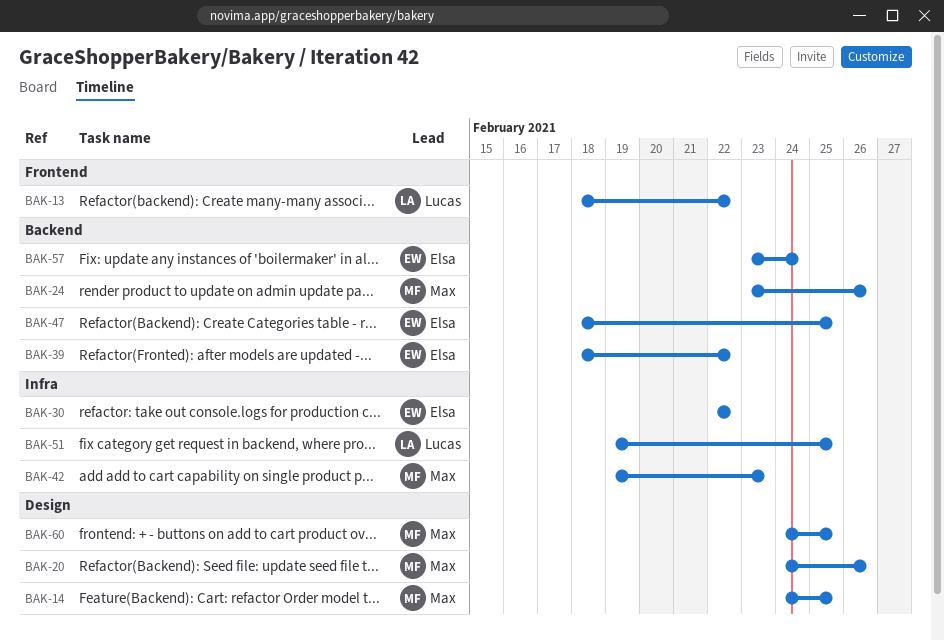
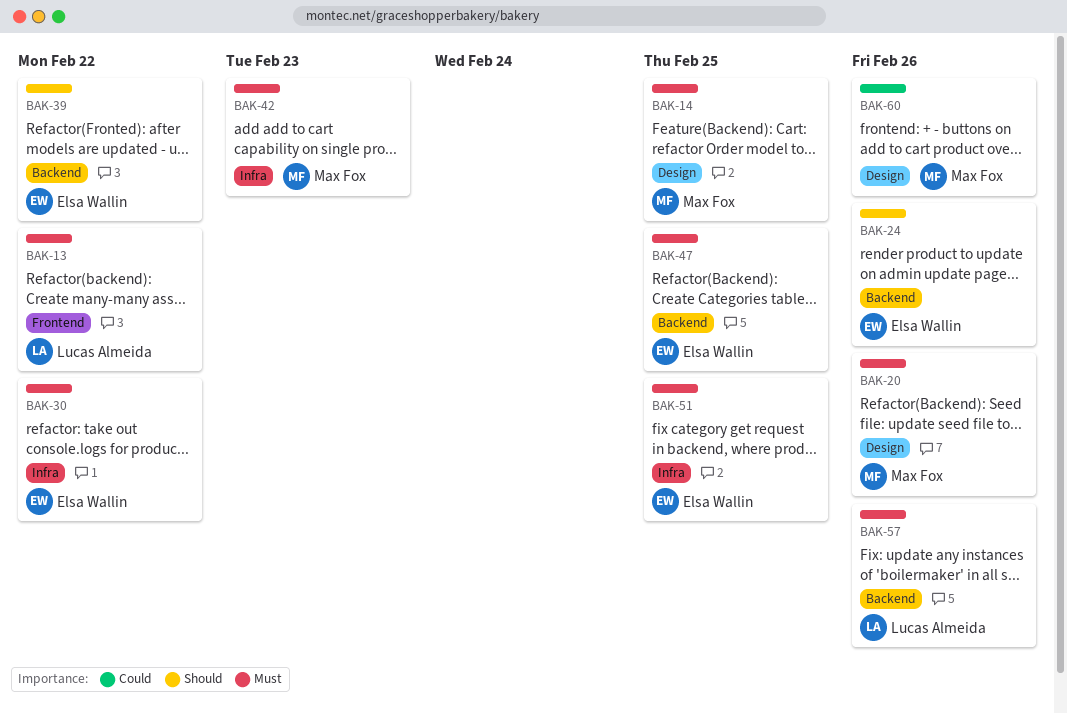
BAK-24, owner: Max Fox -> Elsa Wallin
BAK-51, owner: Lucas Almeida -> Elsa Wallin
BAK-57, owner: Elsa Wallin -> Lucas Almeida
BAK-57, due: Feb 24 -> Feb 26
BAK-60, due: Feb 25 -> Feb 26

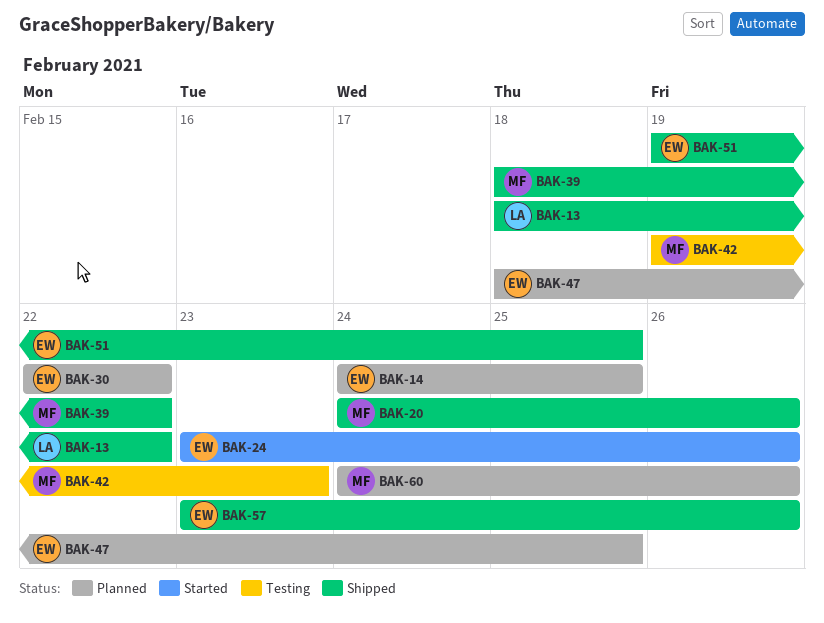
BAK-14, owner: Max Fox -> Elsa Wallin
BAK-39, owner: Elsa Wallin -> Max Fox
BAK-57, owner: Lucas Almeida -> Elsa Wallin

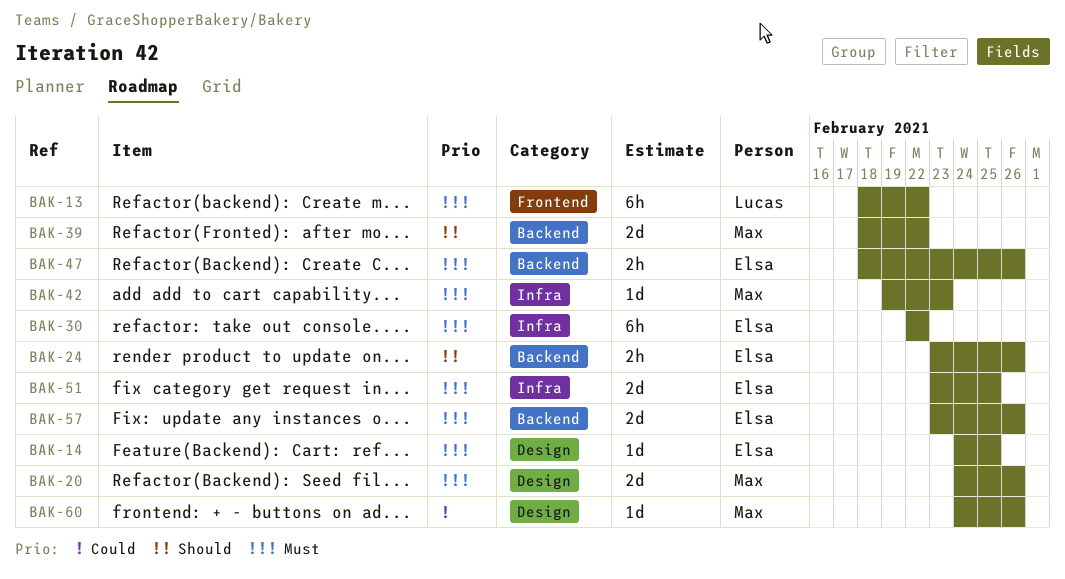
BAK-47, due: Feb 25 -> Feb 26
BAK-51, start: Feb 19 -> Feb 23

